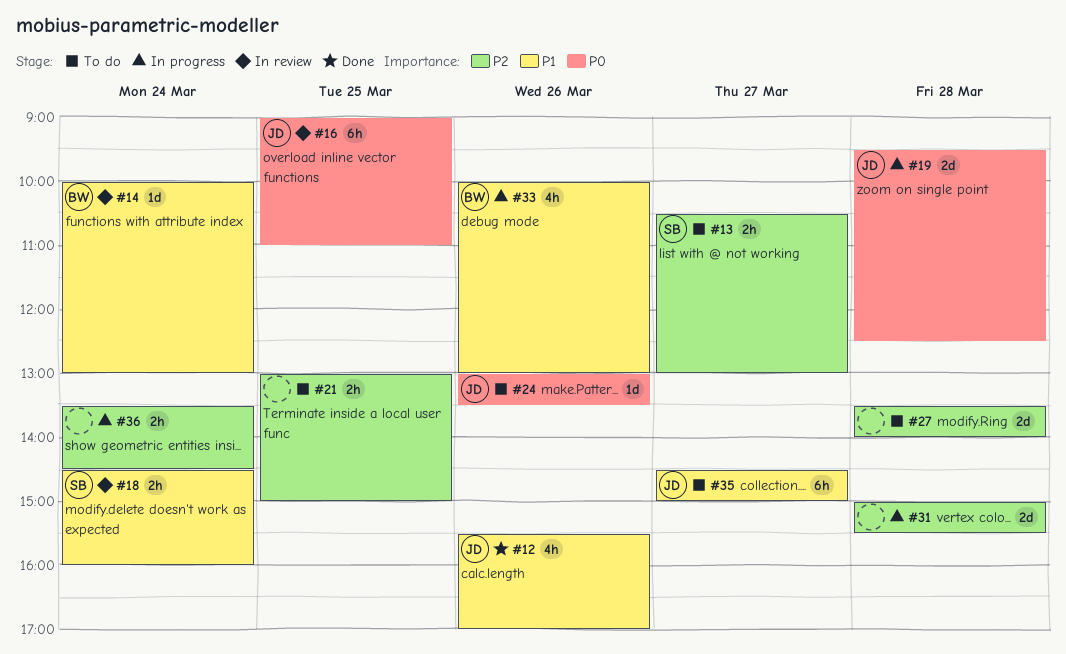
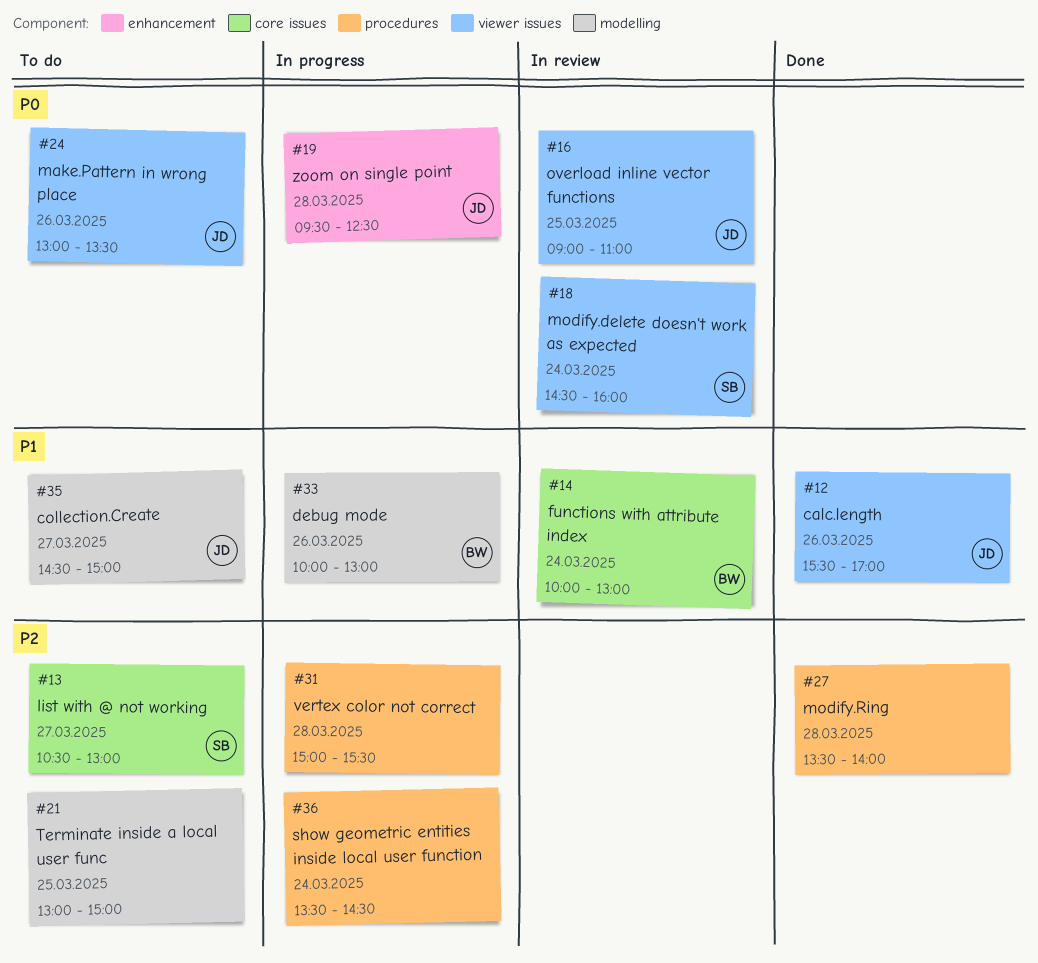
#18, priority: P1 -> P0
#27, status: To do -> Done

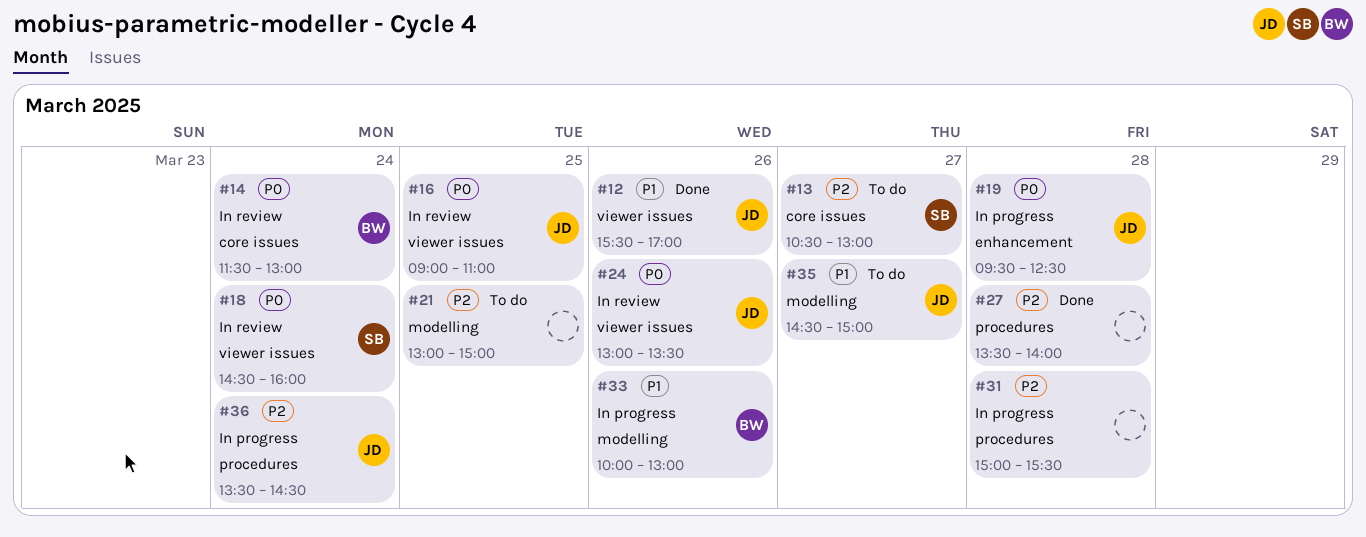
#14, priority: P1 -> P0
#14, begins: 10:00 -> 11:30
#24, status: To do -> In review
#36, owner: none -> JD

